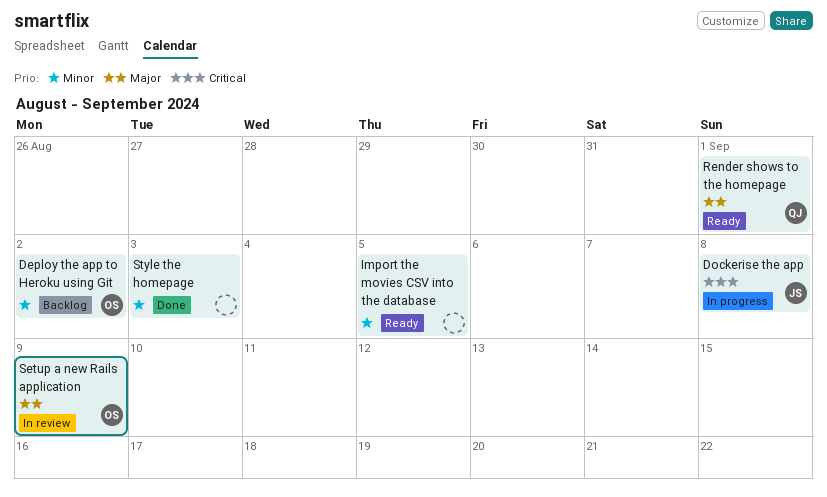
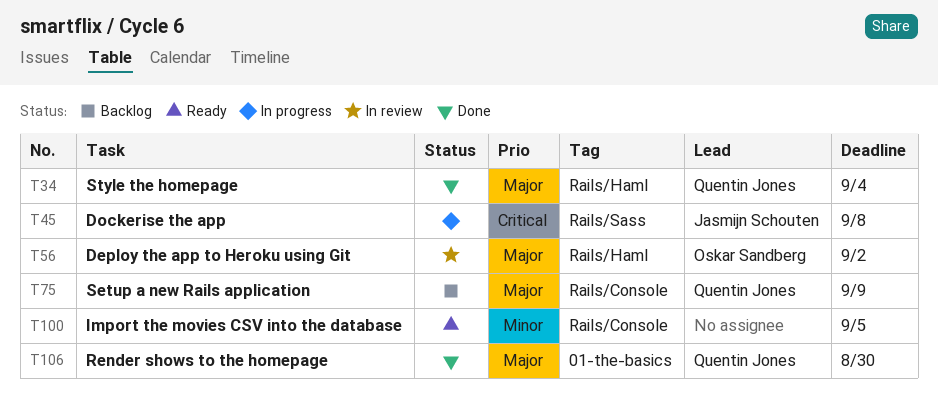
Deploy the app to Heroku using Git, status: Backlog -> In review
Deploy the app to Heroku using Git, priority: Minor -> Major
Render shows to the homepage, status: Ready -> Done
Render shows to the homepage, due: Sep 1 -> Aug 30
Setup a new Rails application, status: In review -> Backlog
Setup a new Rails application, owner: Oskar Sandberg -> Quentin Jones
Style the homepage, owner: none -> Quentin Jones
Style the homepage, priority: Minor -> Major
Style the homepage, due: Sep 3 -> Sep 4

